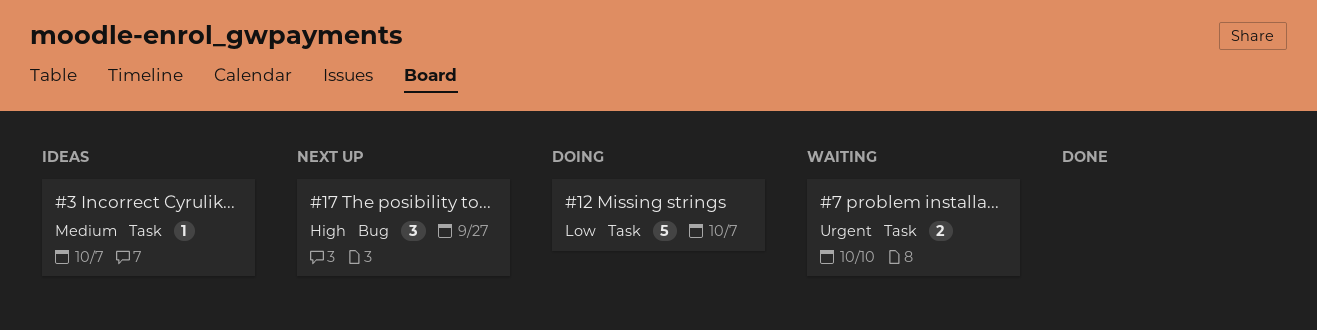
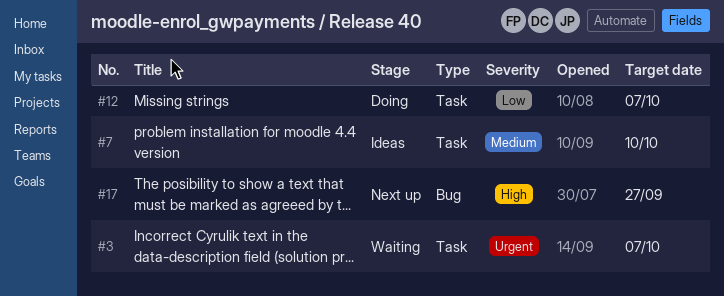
#3, status: Ideas -> Waiting
#3, priority: Medium -> Urgent
#7, status: Waiting -> Ideas
#7, priority: Urgent -> Medium

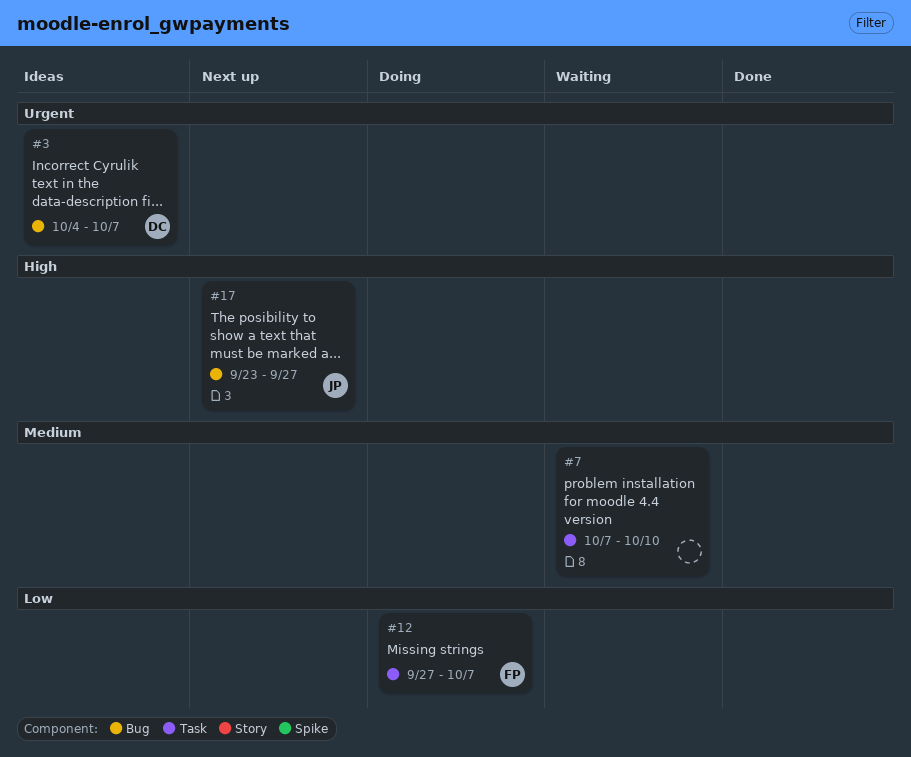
#3, status: Waiting -> Ideas
#3, label: Task -> Bug
#7, status: Ideas -> Waiting

